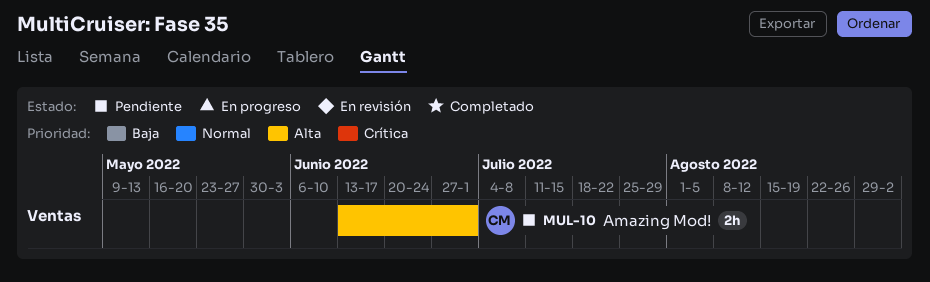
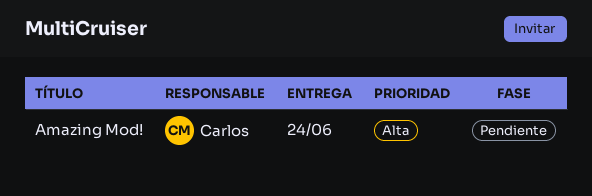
Amazing Mod!, due: Jul 1 -> Jun 24

